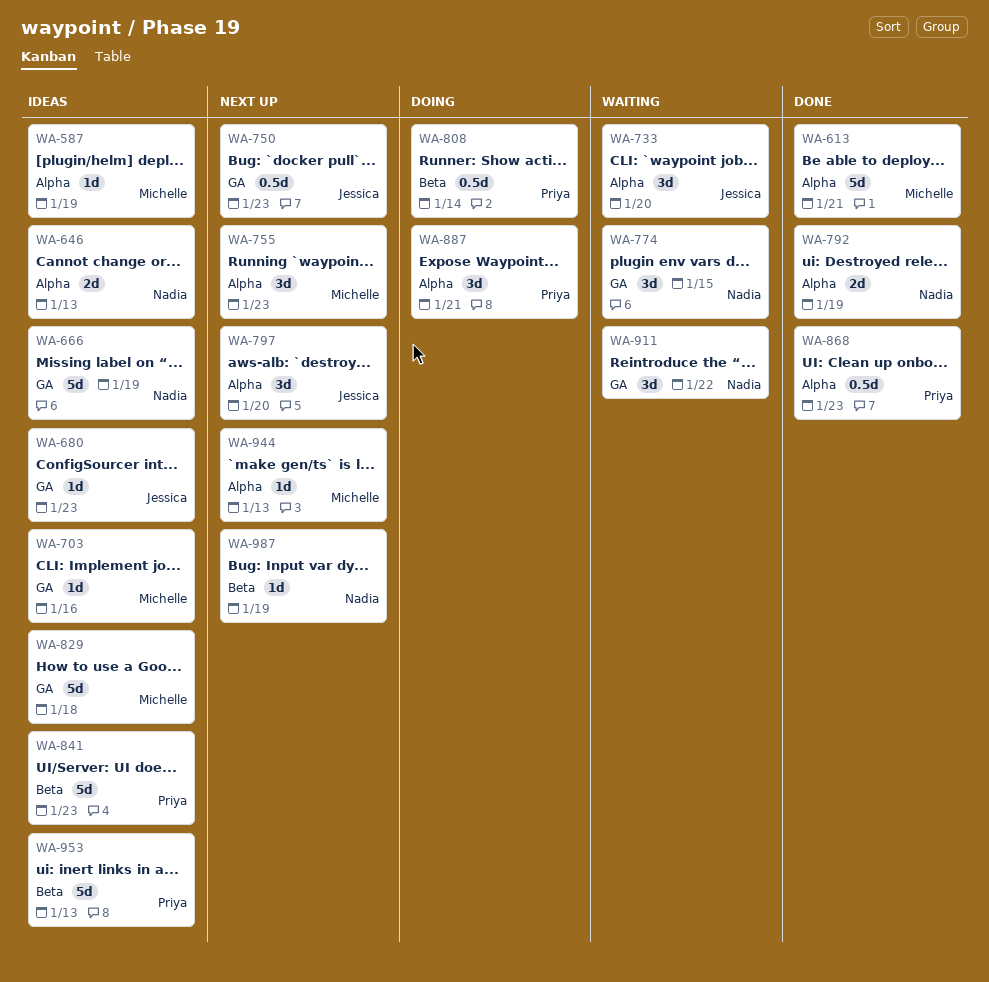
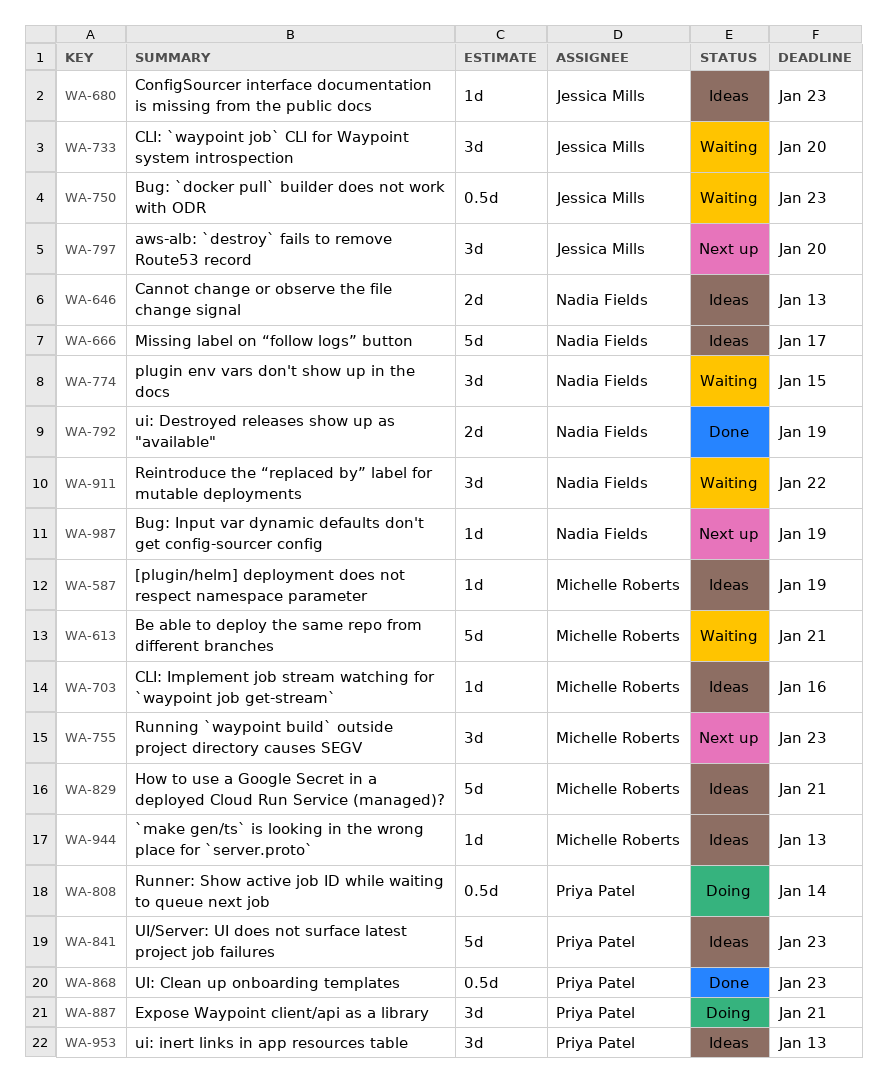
WA-613, status: Done -> Waiting
WA-666, due: Jan 19 -> Jan 17
WA-750, status: Next up -> Waiting
WA-829, due: Jan 18 -> Jan 21
WA-944, status: Next up -> Ideas
WA-953, estimate: 5d -> 3d

